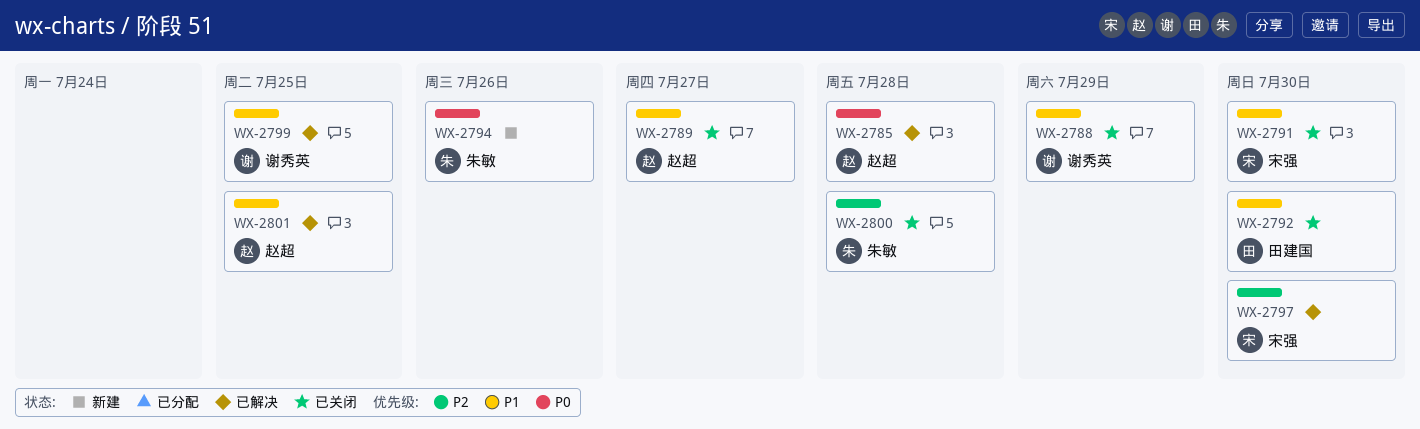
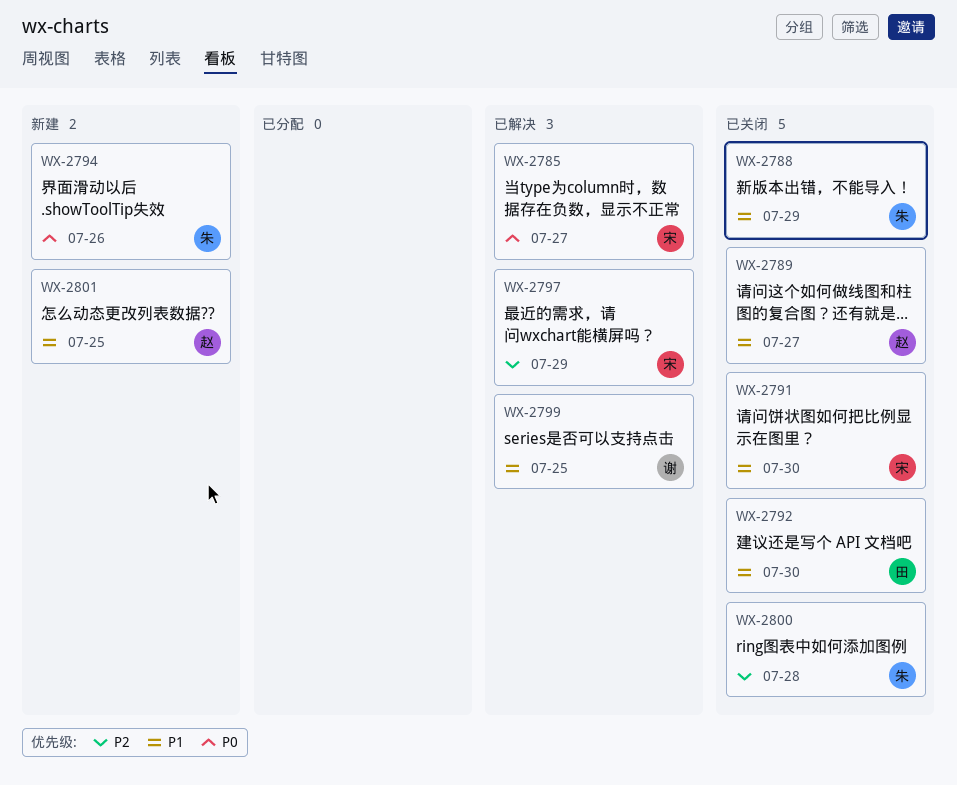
WX-2785, owner: 赵超 -> 宋强
WX-2785, due: Jul 28 -> Jul 27
WX-2788, owner: 谢秀英 -> 朱敏
WX-2797, due: Jul 30 -> Jul 29
WX-2801, status: 已解决 -> 新建

